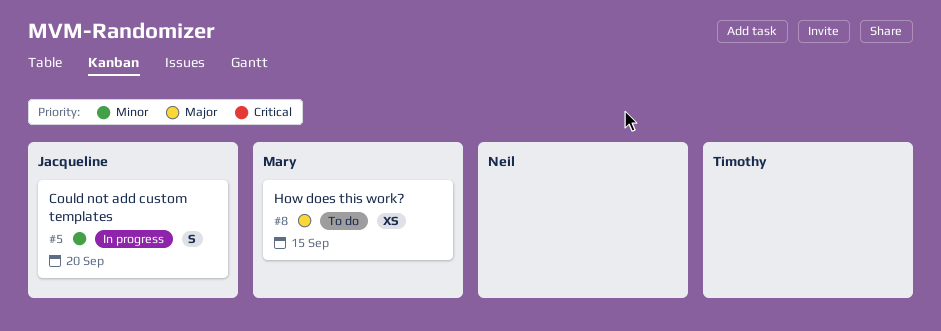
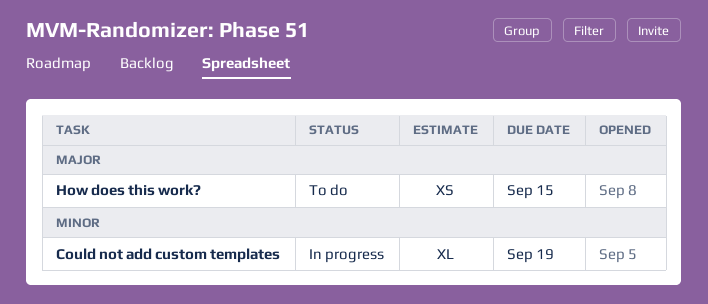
Could not add custom templates, estimate: S -> XL
Could not add custom templates, due: Sep 20 -> Sep 19

